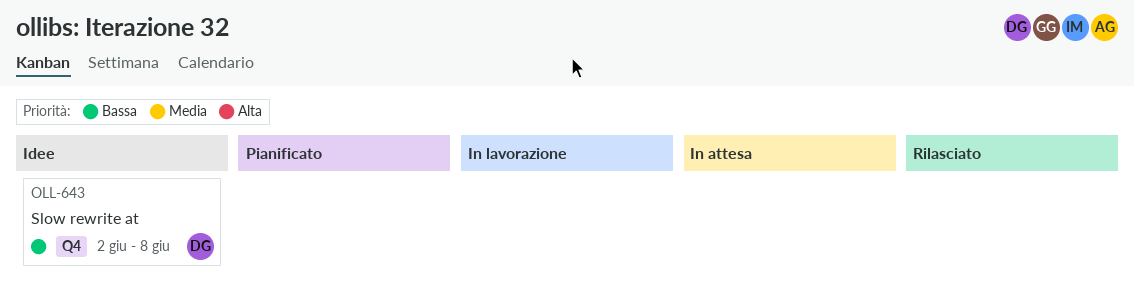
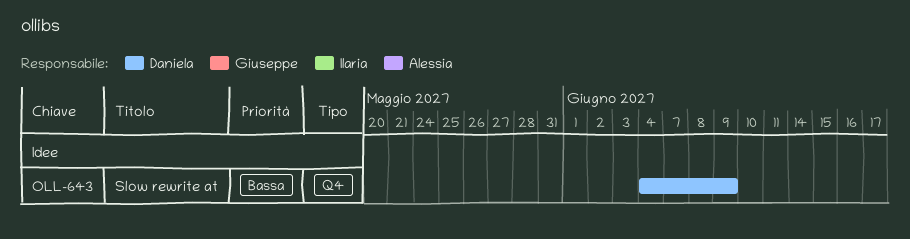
OLL-643, start: Jun 2 -> Jun 4
OLL-643, due: Jun 8 -> Jun 9

